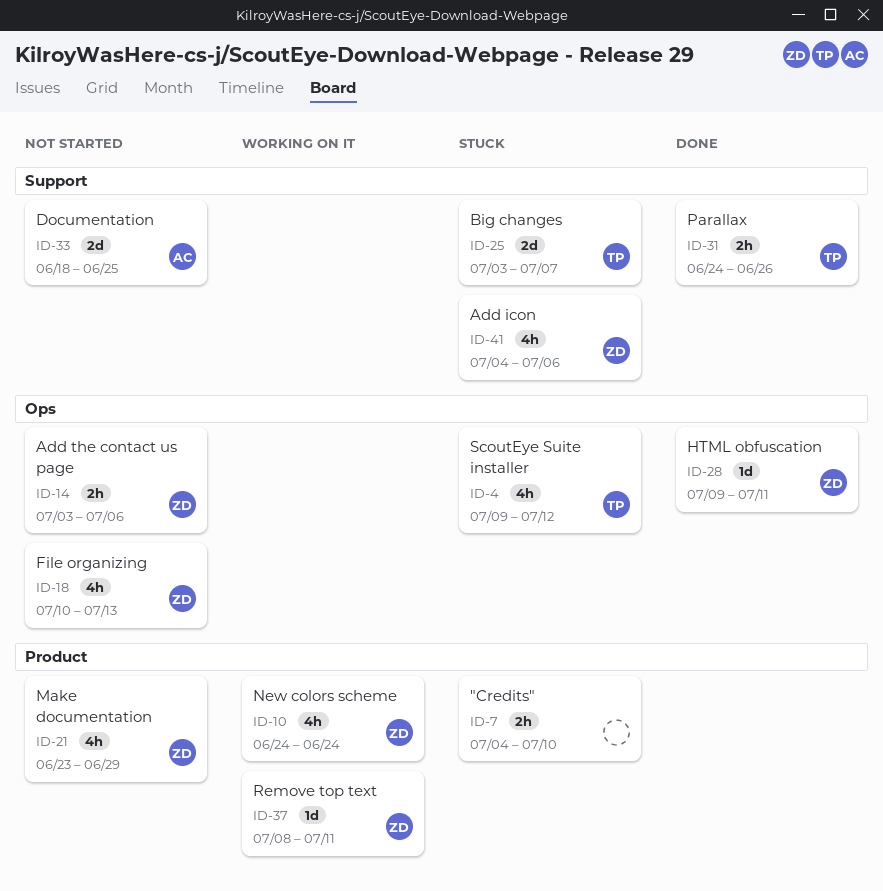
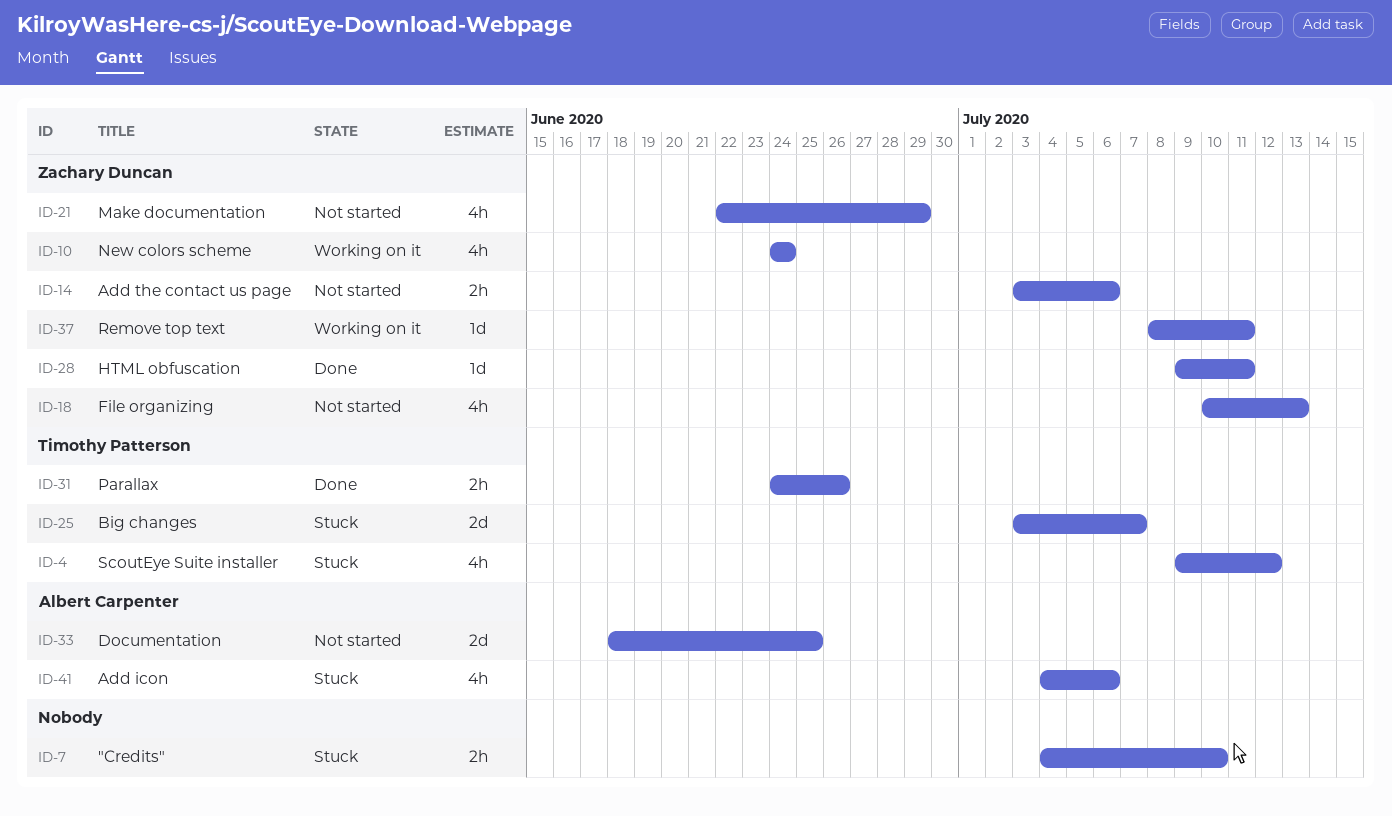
ID-21, start: Jun 23 -> Jun 22
ID-41, owner: Zachary Duncan -> Albert Carpenter

